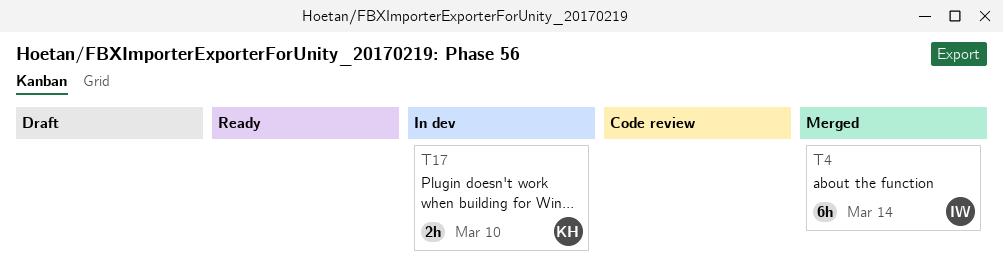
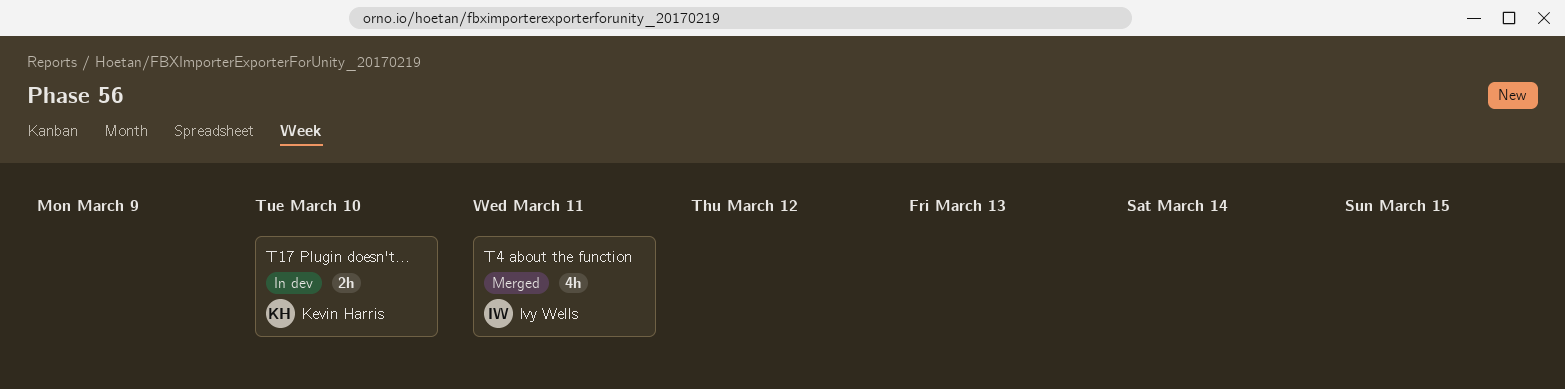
T4, estimate: 6h -> 4h
T4, due: Mar 14 -> Mar 11

